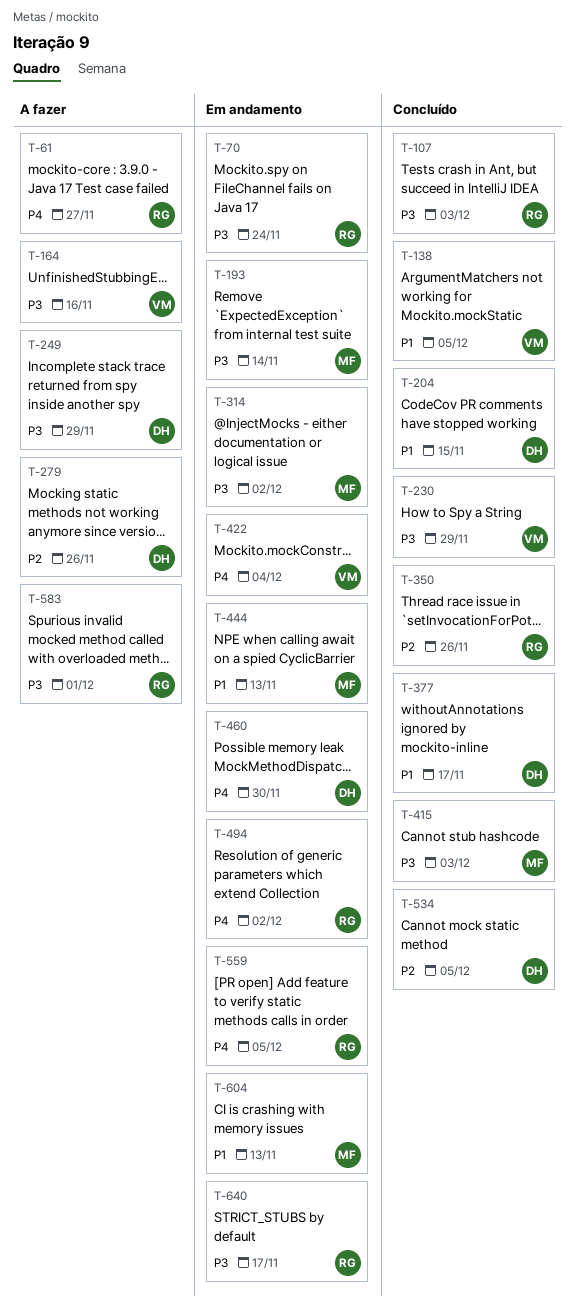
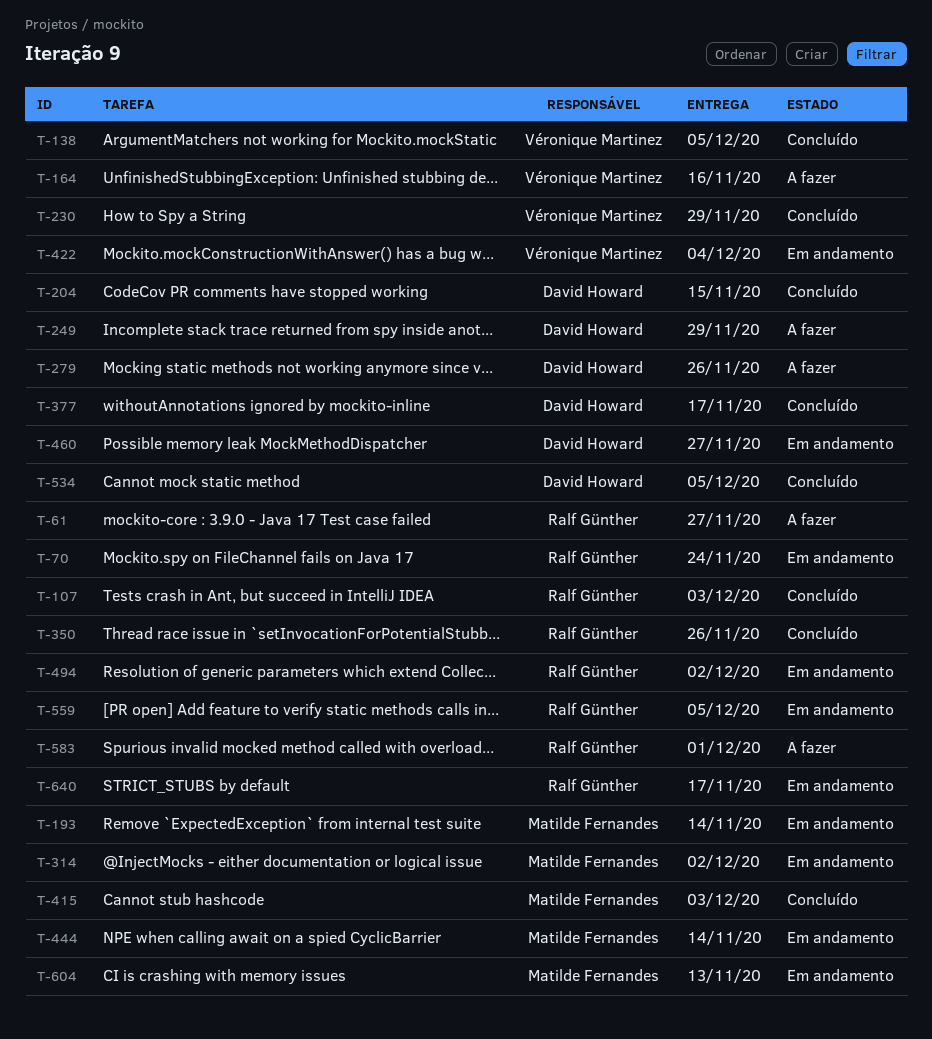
T-444, due: Nov 13 -> Nov 14
T-460, due: Nov 30 -> Nov 27

